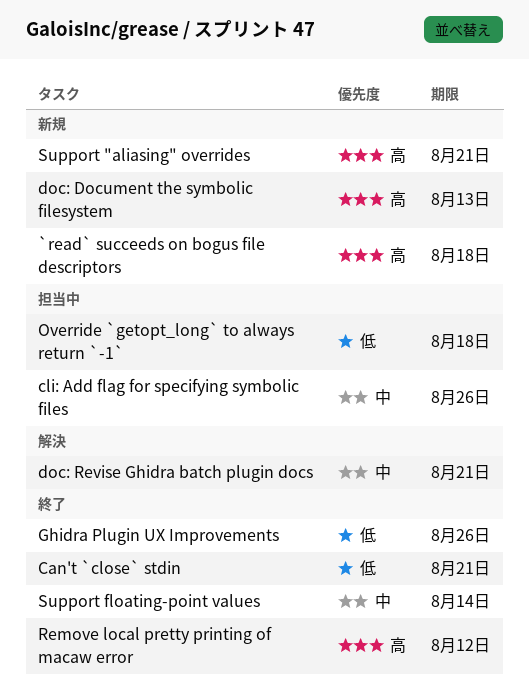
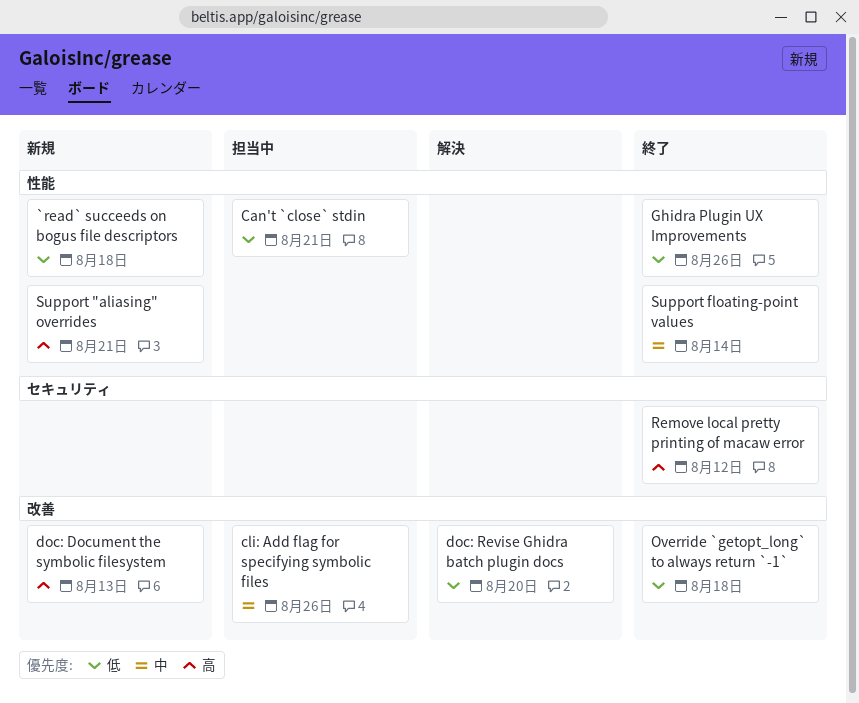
`read` succeeds on bogus file descriptors, priority: 高 -> 低
Can't `close` stdin, status: 終了 -> 担当中
doc: Revise Ghidra batch plugin docs, priority: 中 -> 低
doc: Revise Ghidra batch plugin docs, due: Aug 21 -> Aug 20
Override `getopt_long` to always return `-1`, status: 担当中 -> 終了

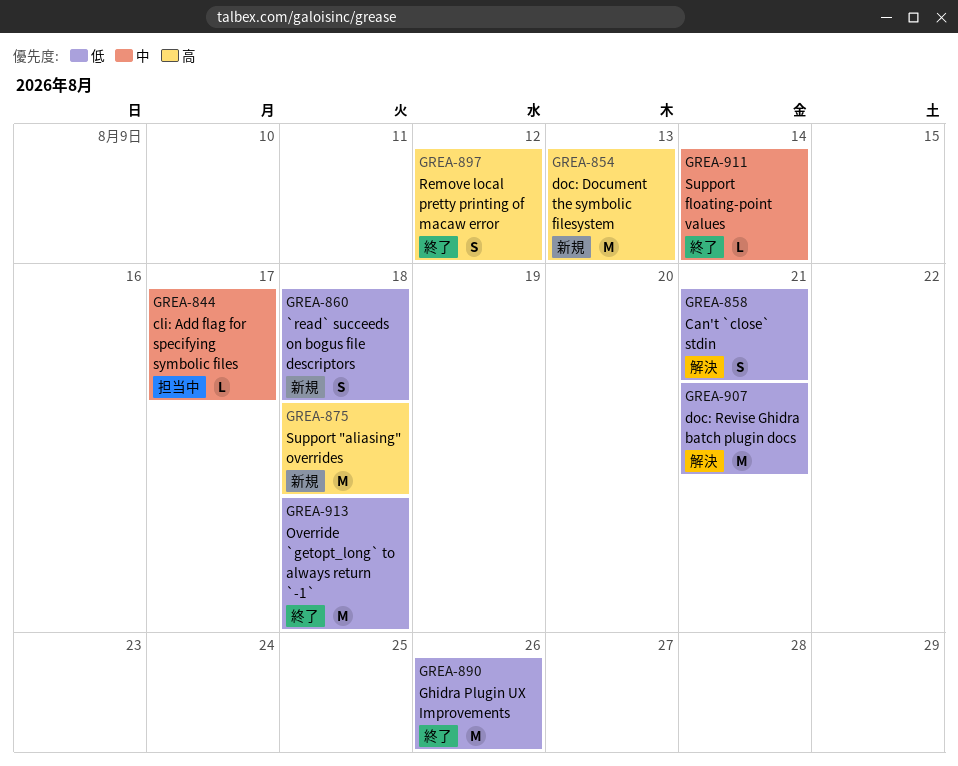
Can't `close` stdin, status: 担当中 -> 解決
cli: Add flag for specifying symbolic files, due: Aug 26 -> Aug 17
doc: Revise Ghidra batch plugin docs, due: Aug 20 -> Aug 21
Support "aliasing" overrides, due: Aug 21 -> Aug 18

